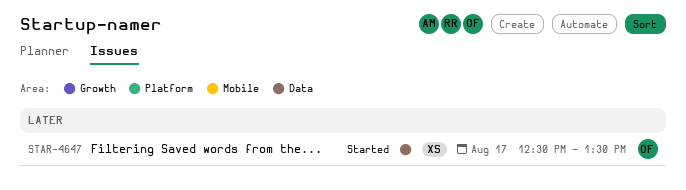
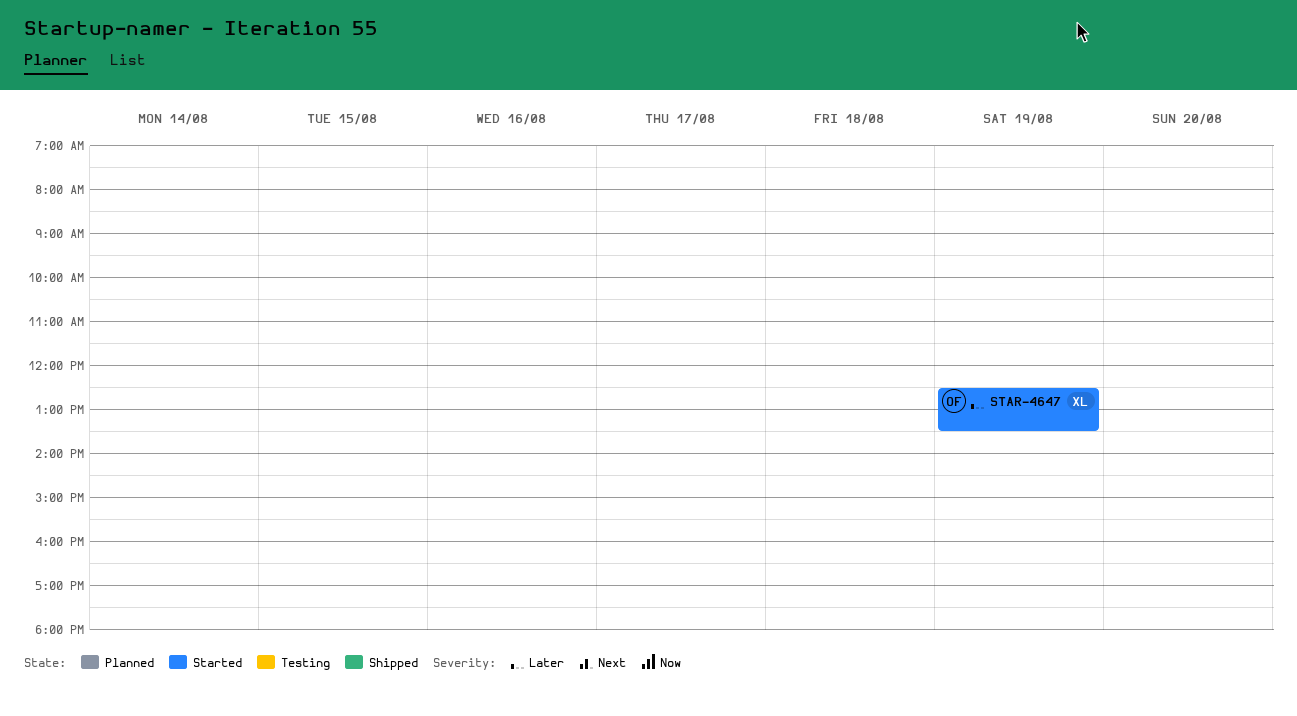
STAR-4647, estimate: XS -> XL
STAR-4647, day: Aug 17 -> Aug 19

